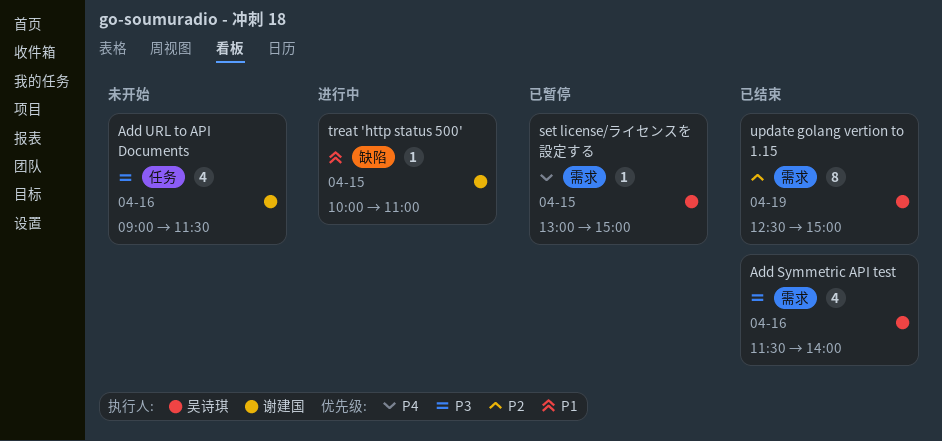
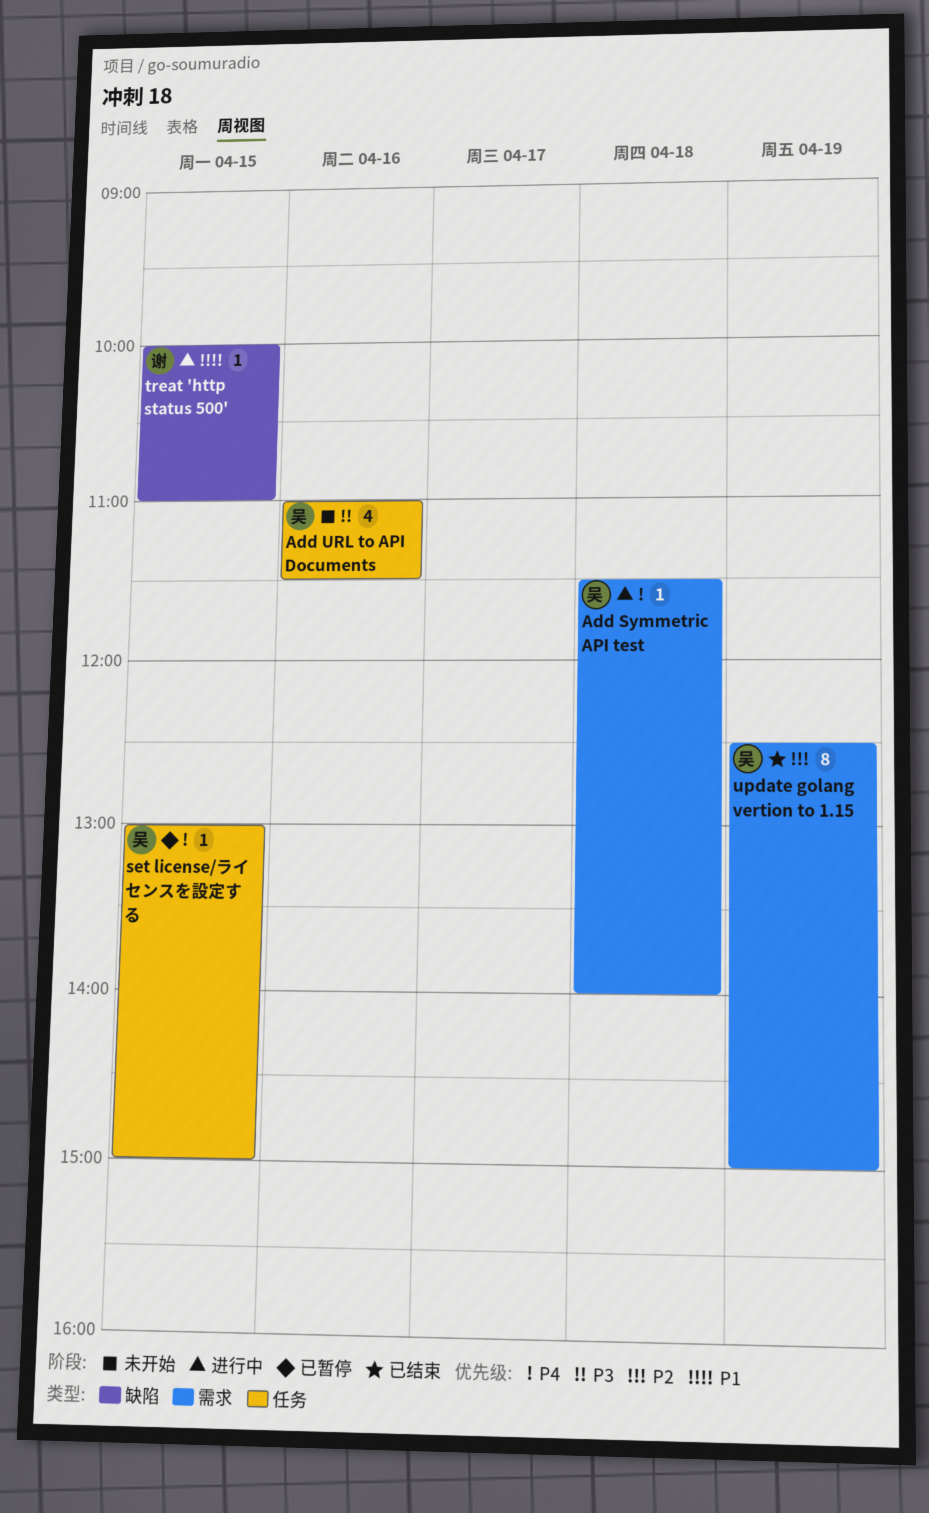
Add Symmetric API test, status: 已结束 -> 进行中
Add Symmetric API test, priority: P3 -> P4
Add Symmetric API test, estimate: 4 -> 1
Add Symmetric API test, day: Apr 16 -> Apr 18
Add URL to API Documents, owner: 谢建国 -> 吴诗琪
Add URL to API Documents, begins: 09:00 -> 11:00
set license/ライセンスを設定する, label: 需求 -> 任务

